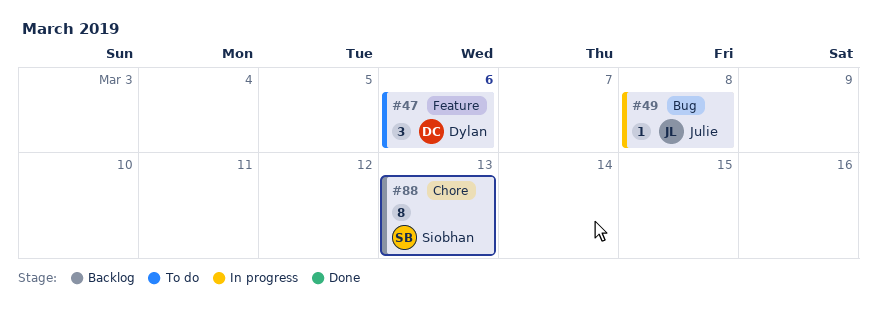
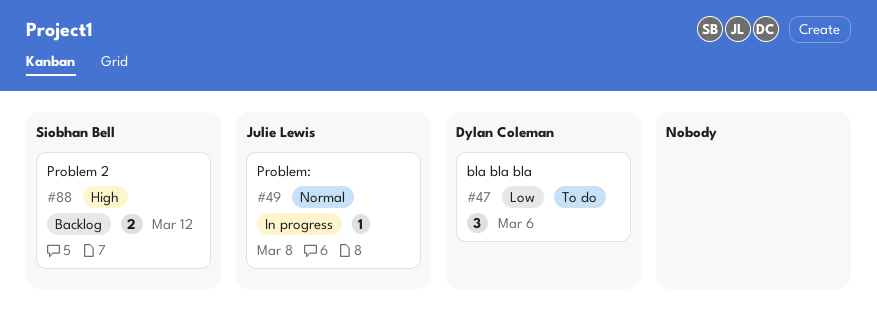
#88, estimate: 8 -> 2
#88, due: Mar 13 -> Mar 12

